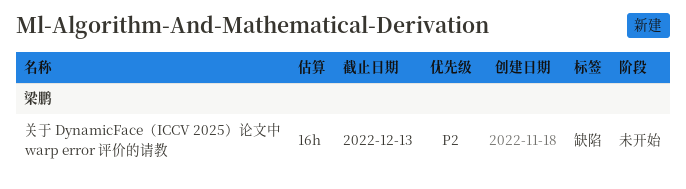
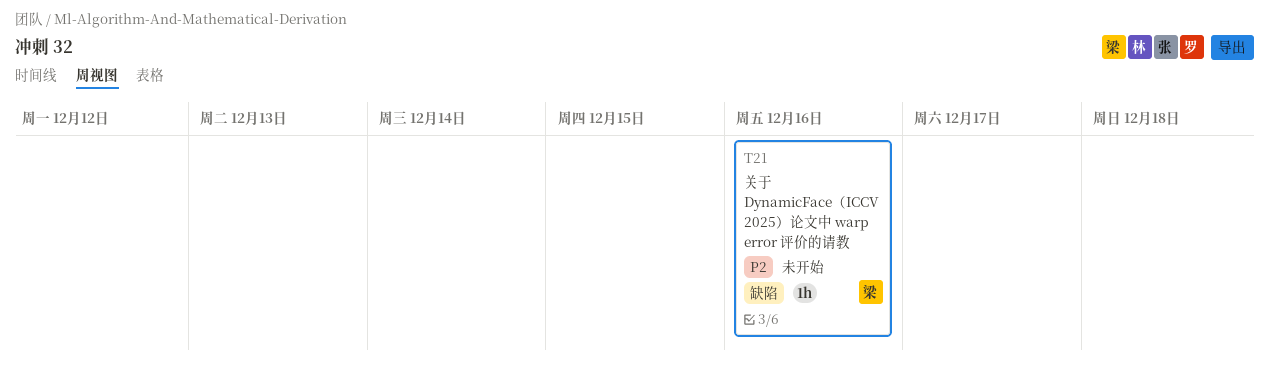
关于 DynamicFace（ICCV 2025）论文中 warp error 评价的请教, estimate: 16h -> 1h
关于 DynamicFace（ICCV 2025）论文中 warp error 评价的请教, due: Dec 13 -> Dec 16

